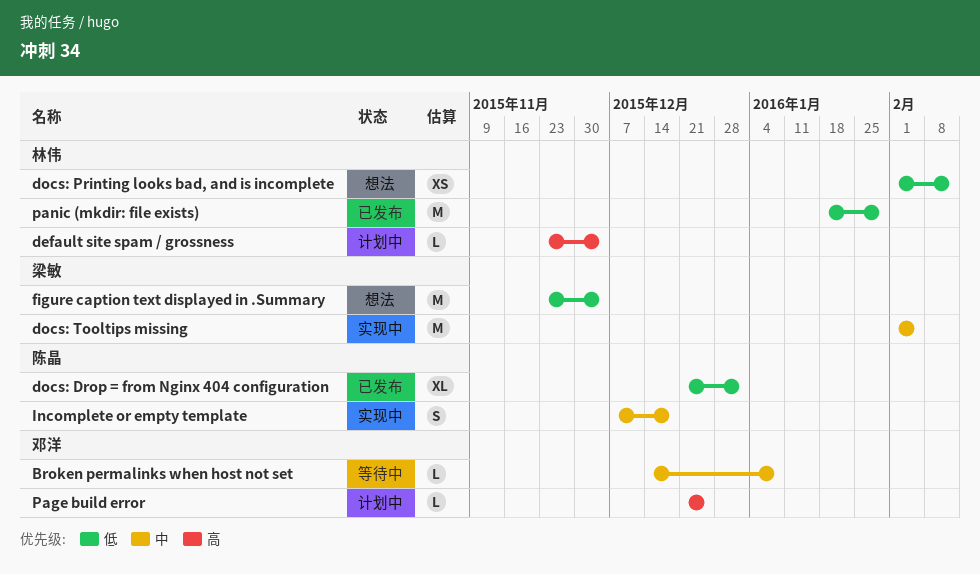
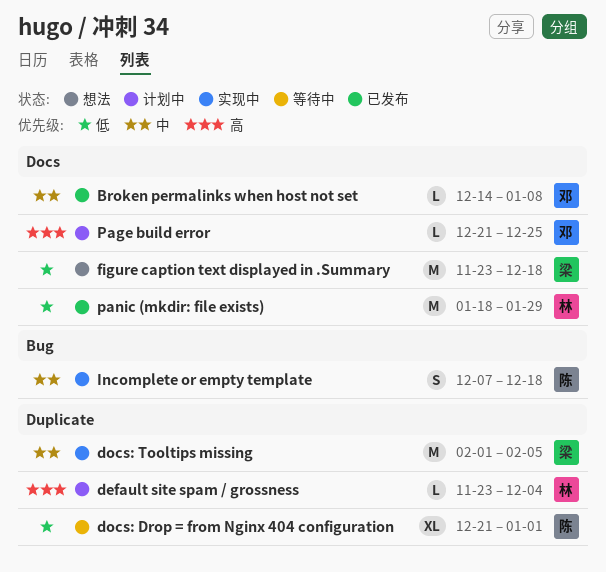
Broken permalinks when host not set, status: 等待中 -> 已发布
docs: Drop = from Nginx 404 configuration, status: 已发布 -> 等待中
docs: Printing looks bad, and is incomplete: present -> none
figure caption text displayed in .Summary, due: Dec 4 -> Dec 18

